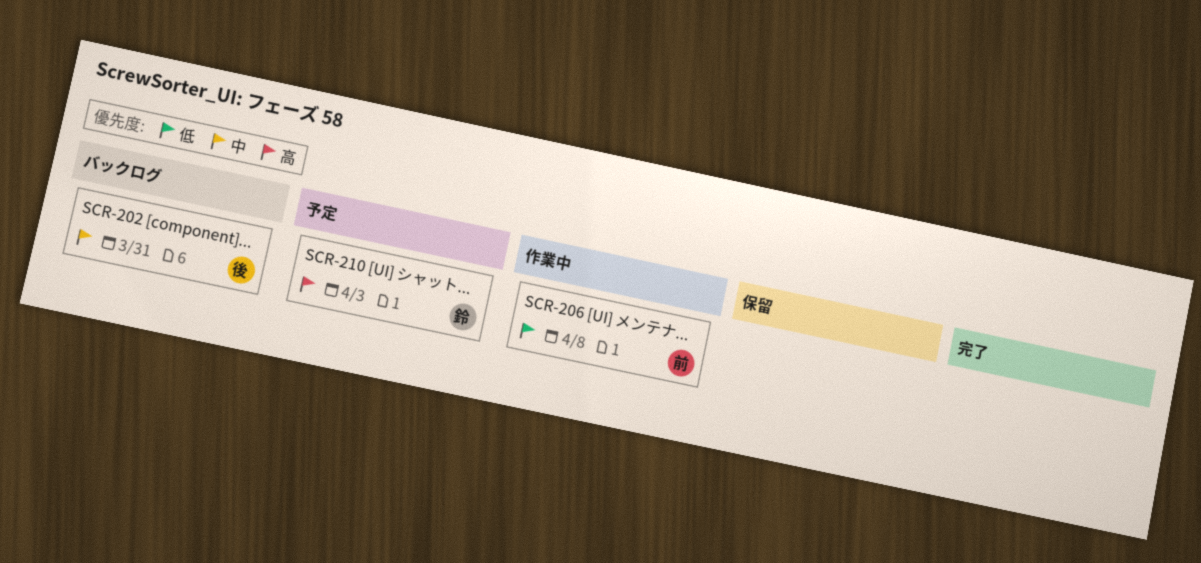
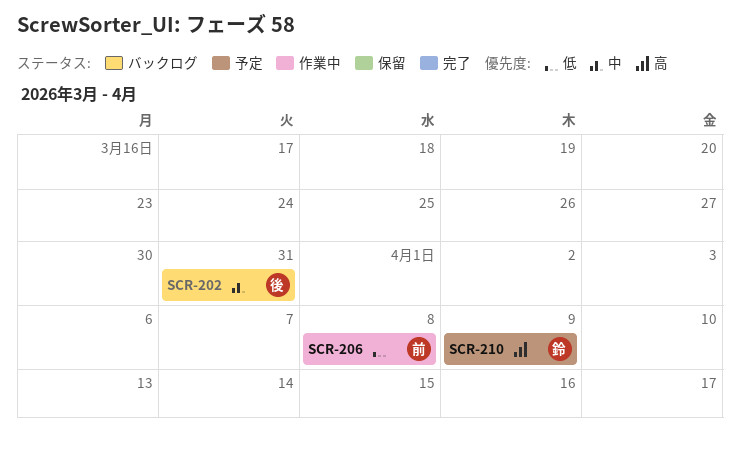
SCR-210, due: Apr 3 -> Apr 9

